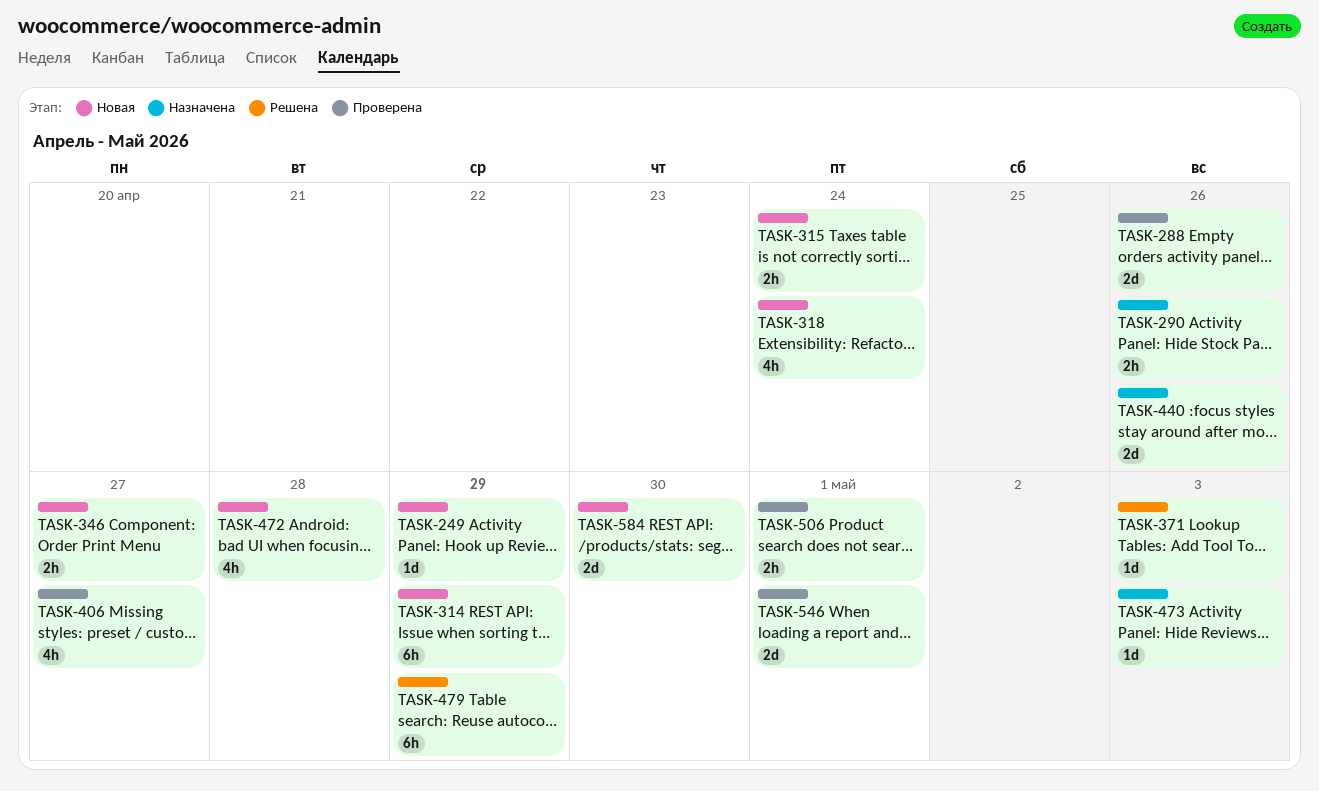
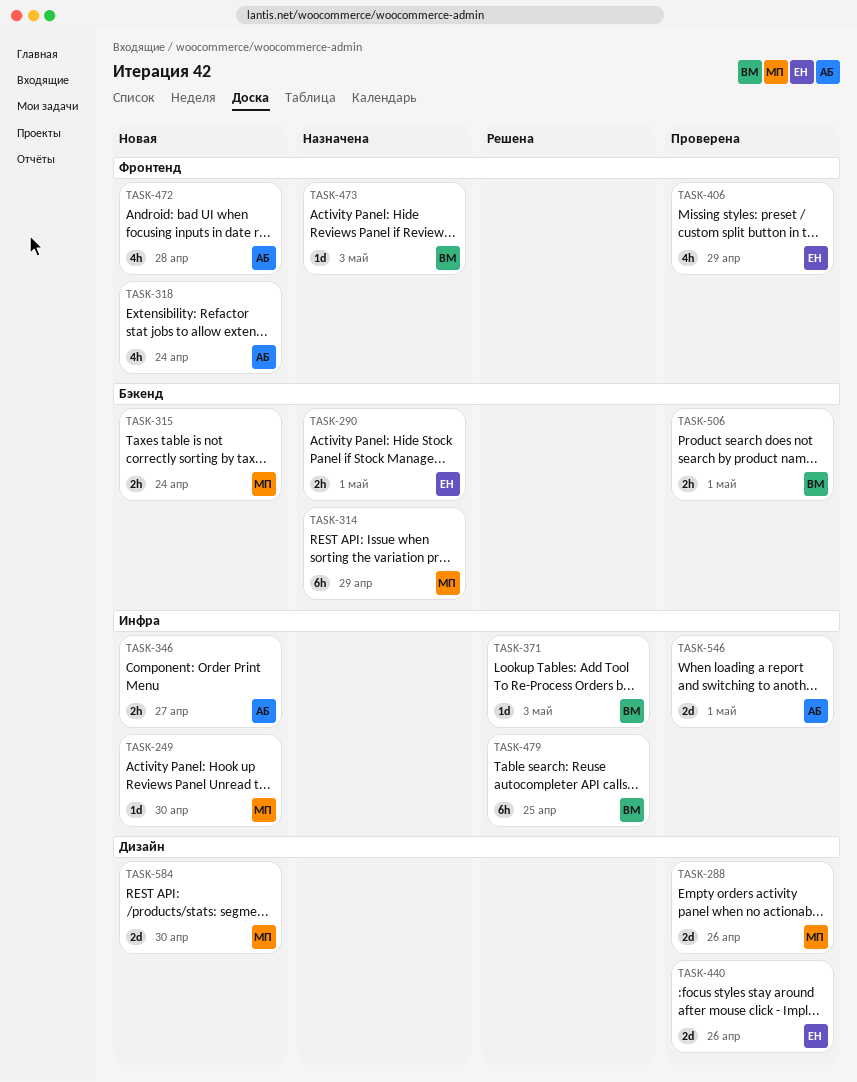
TASK-249, due: Apr 29 -> Apr 30
TASK-290, due: Apr 26 -> May 1
TASK-314, status: Новая -> Назначена
TASK-406, due: Apr 27 -> Apr 29
TASK-440, status: Назначена -> Проверена
TASK-479, due: Apr 29 -> Apr 25

